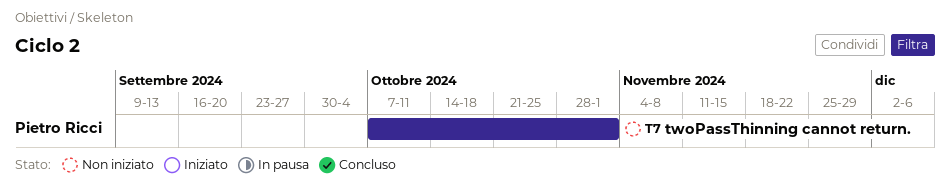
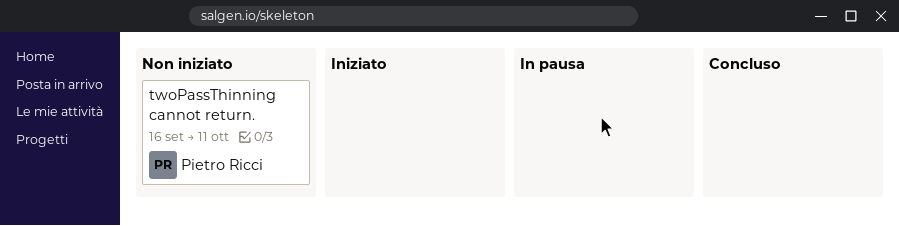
twoPassThinning cannot return., start: Oct 7 -> Sep 16
twoPassThinning cannot return., due: Nov 1 -> Oct 11

